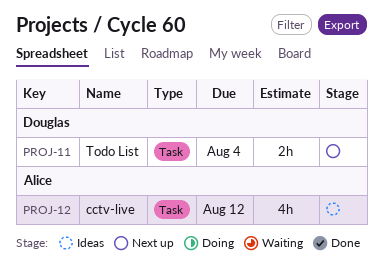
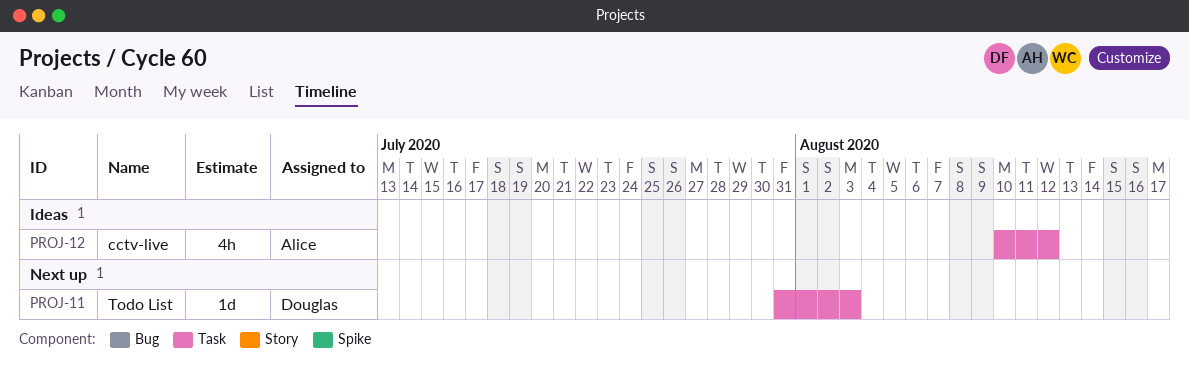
PROJ-11, estimate: 2h -> 1d
PROJ-11, due: Aug 4 -> Aug 3

